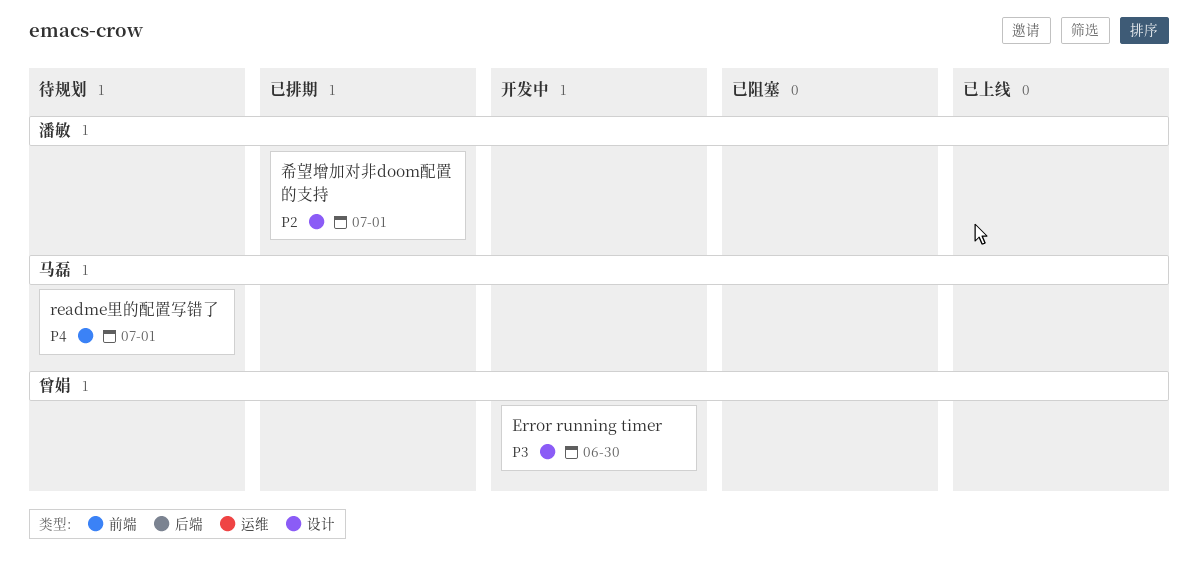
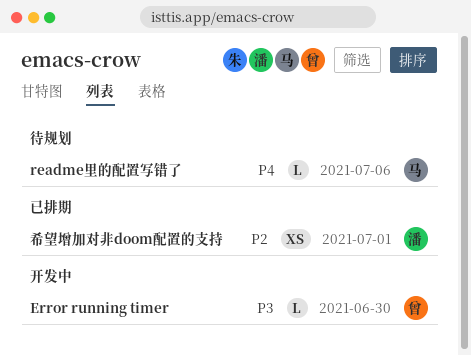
readme里的配置写错了, due: Jul 1 -> Jul 6

